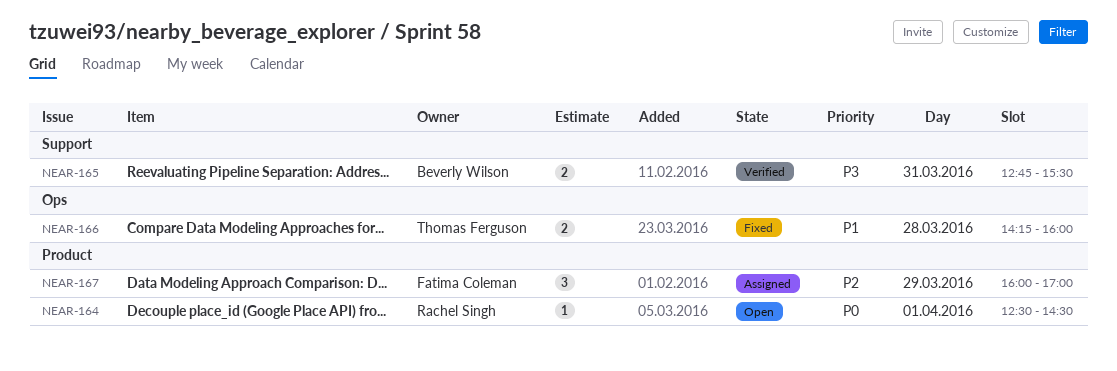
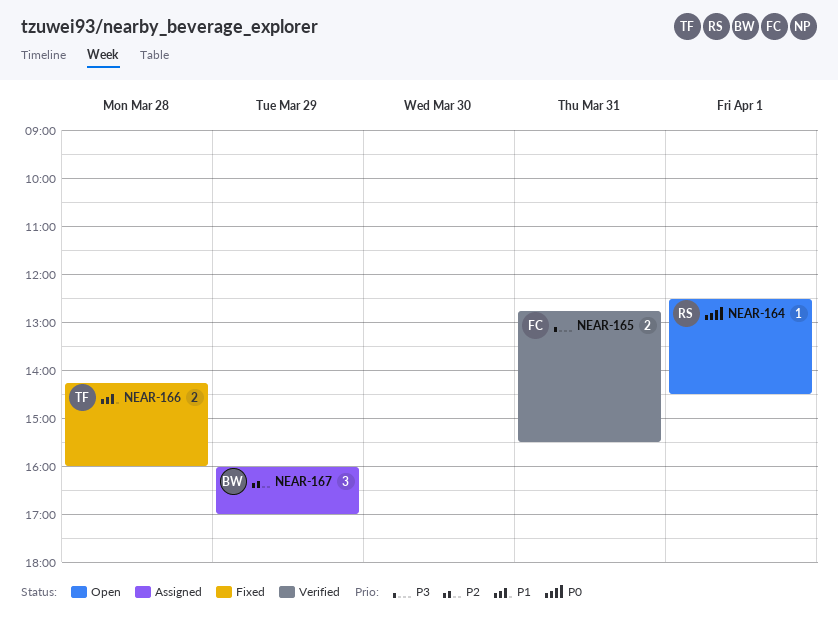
NEAR-165, owner: Beverly Wilson -> Fatima Coleman
NEAR-167, owner: Fatima Coleman -> Beverly Wilson

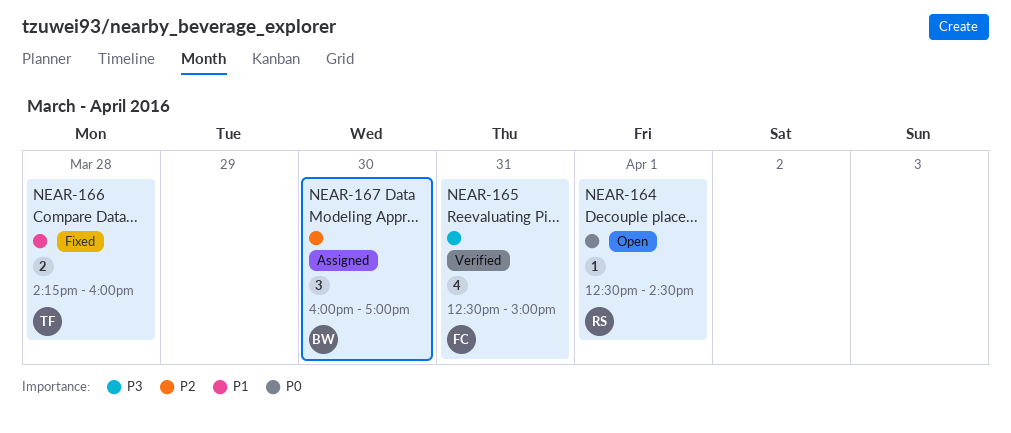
NEAR-165, estimate: 2 -> 4
NEAR-165, begins: 12:45 -> 12:30
NEAR-165, ends: 15:30 -> 15:00
NEAR-167, day: Mar 29 -> Mar 30

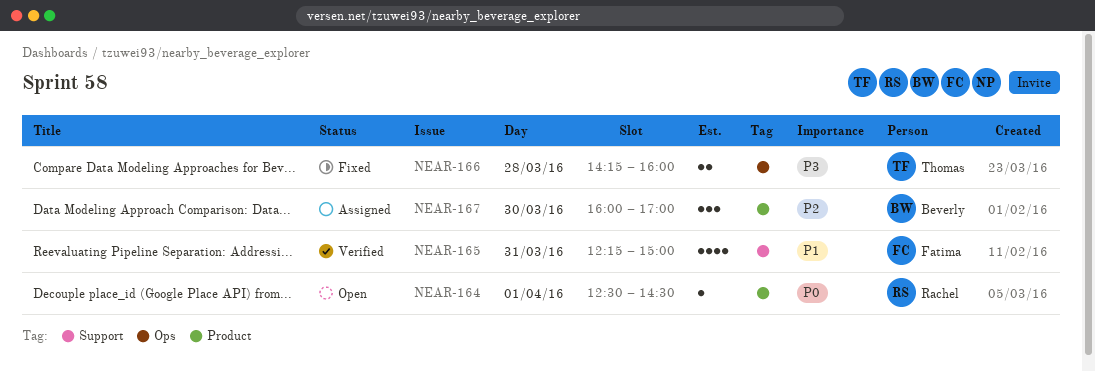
NEAR-165, priority: P3 -> P1
NEAR-165, begins: 12:30 -> 12:15
NEAR-166, priority: P1 -> P3

